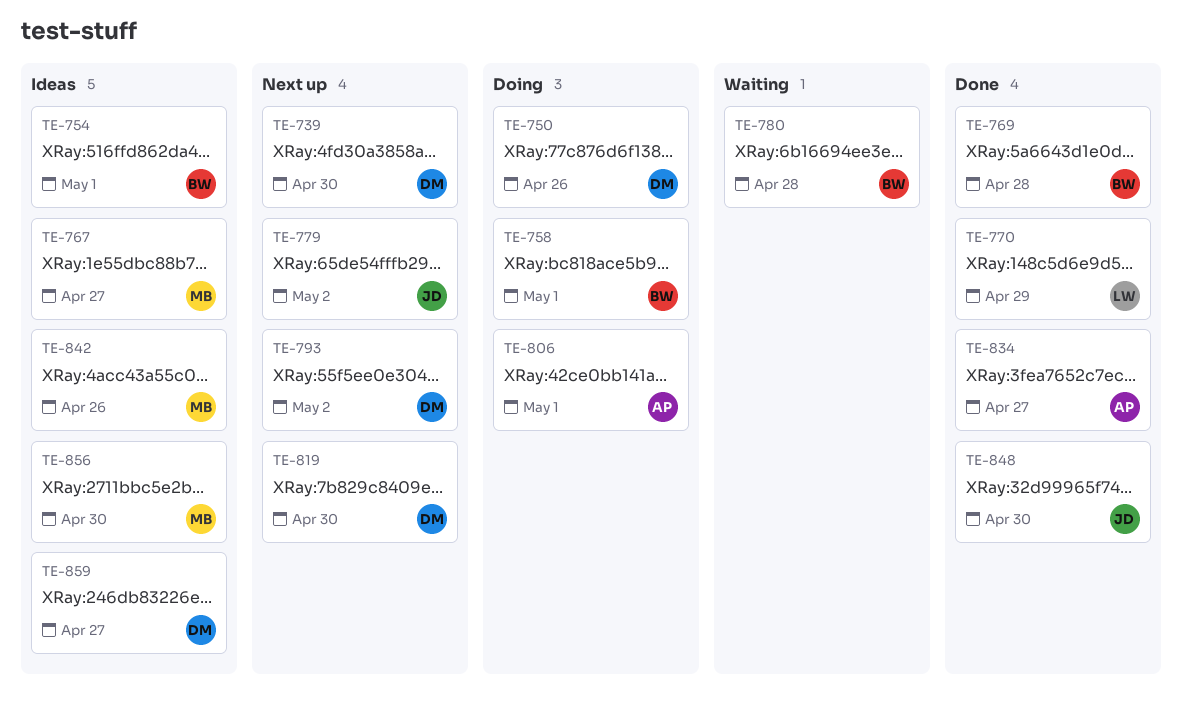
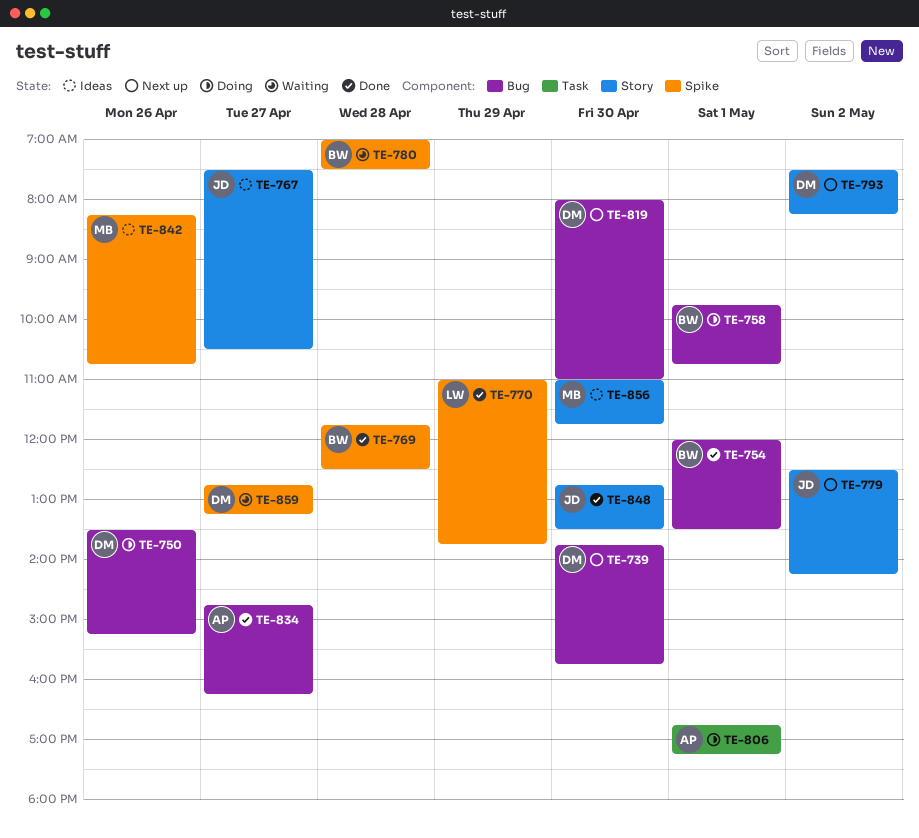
TE-754, status: Ideas -> Done
TE-767, owner: MB -> JD
TE-859, status: Ideas -> Waiting

